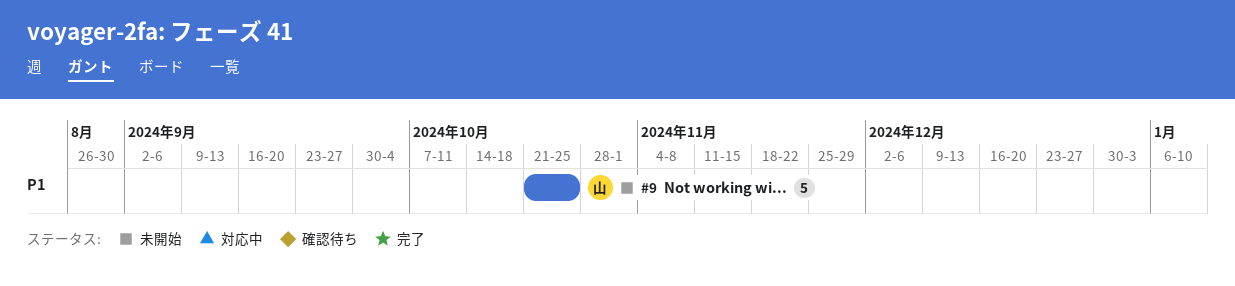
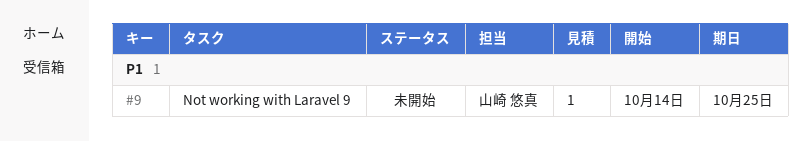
#9, estimate: 5 -> 1
#9, start: Oct 21 -> Oct 14

